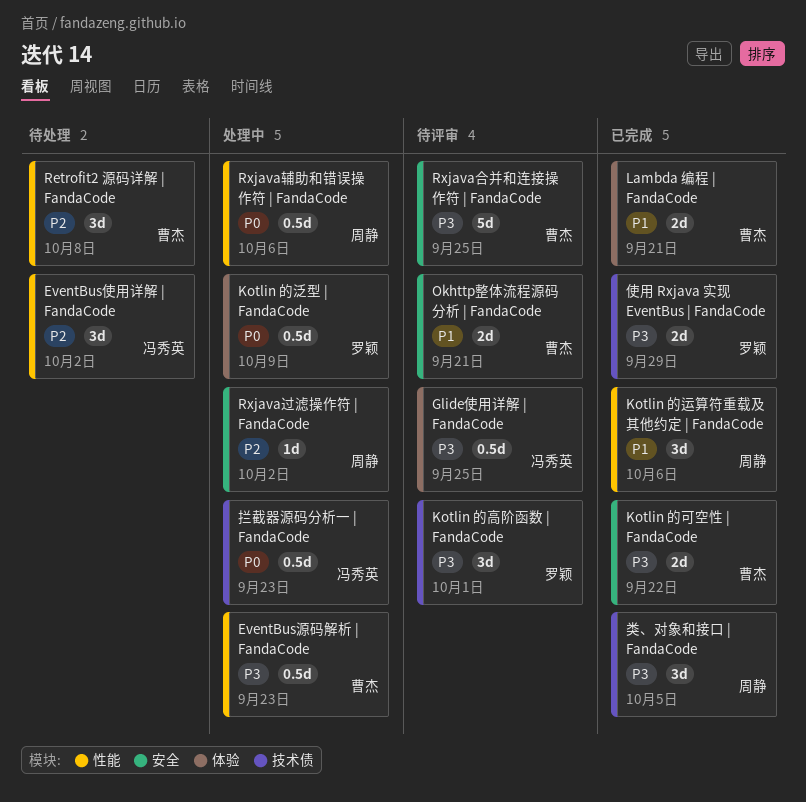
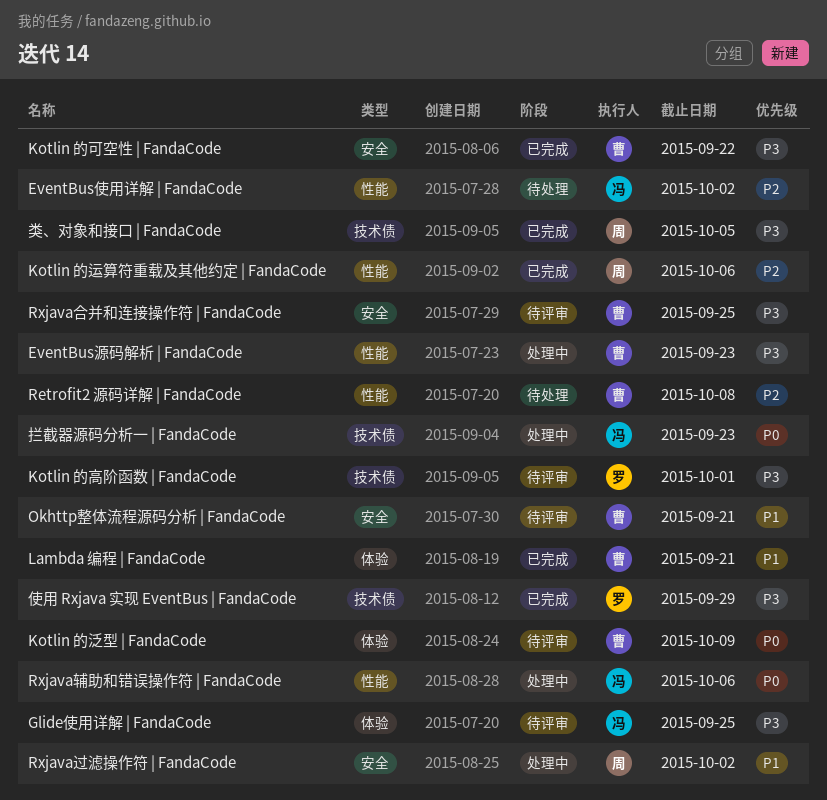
Kotlin 的泛型 | FandaCode, status: 处理中 -> 待评审
Kotlin 的泛型 | FandaCode, owner: 罗颖 -> 曹杰
Kotlin 的运算符重载及其他约定 | FandaCode, priority: P1 -> P2
Rxjava辅助和错误操作符 | FandaCode, owner: 周静 -> 冯秀英
Rxjava过滤操作符 | FandaCode, priority: P2 -> P1

